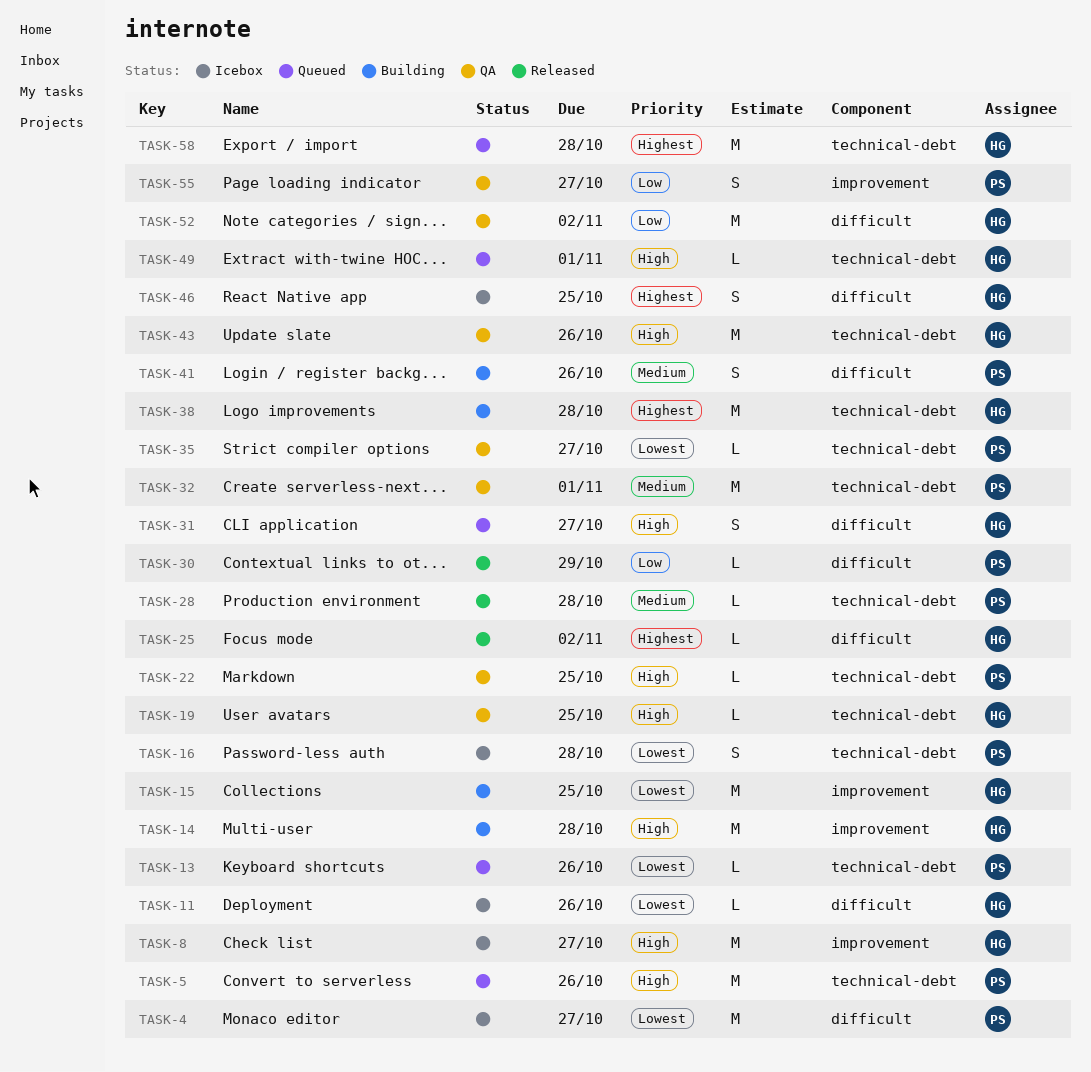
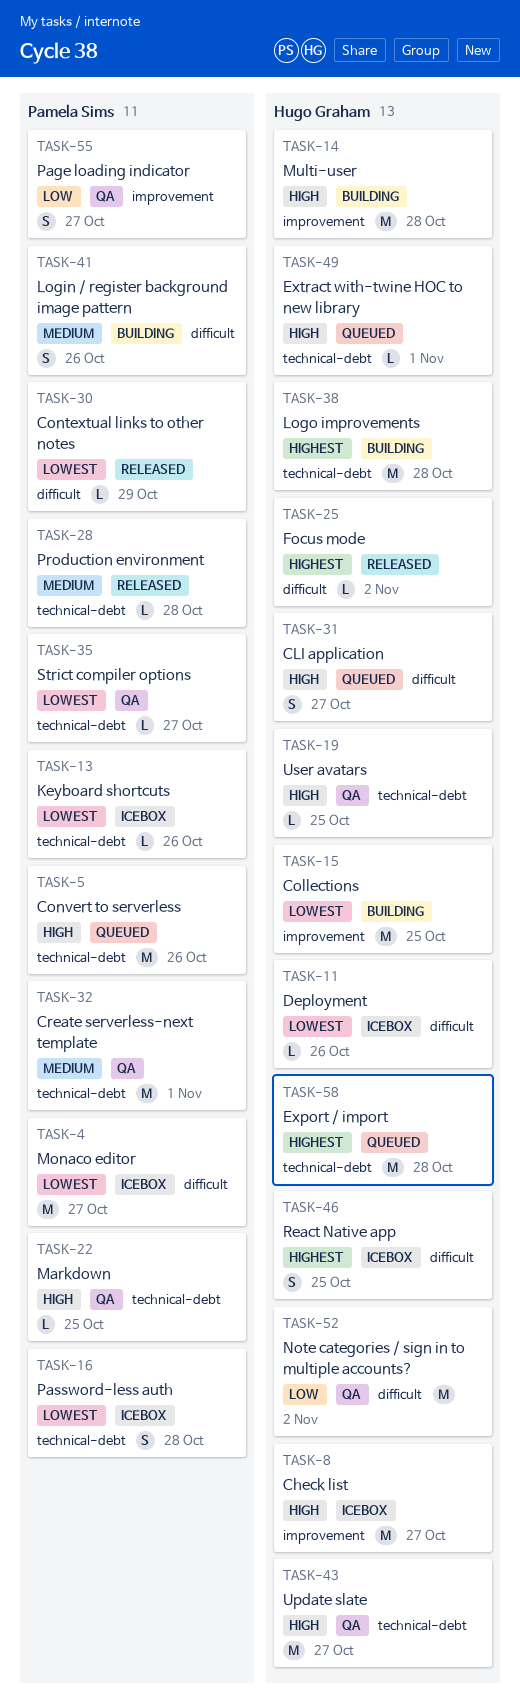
TASK-13, status: Queued -> Icebox
TASK-30, priority: Low -> Lowest
TASK-43, due: Oct 26 -> Oct 27

